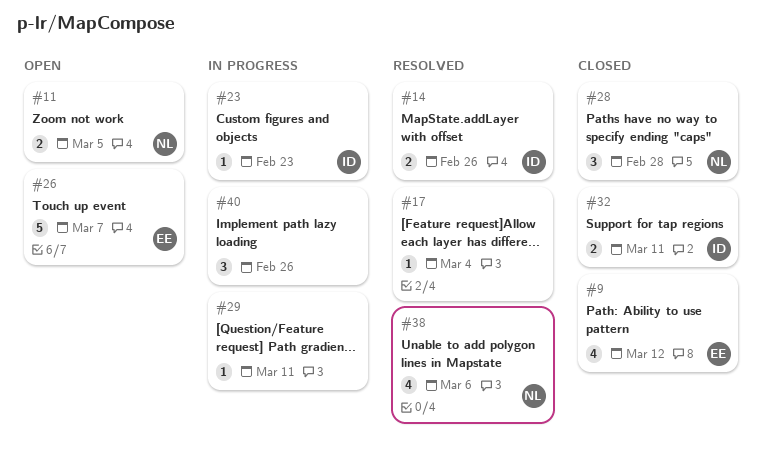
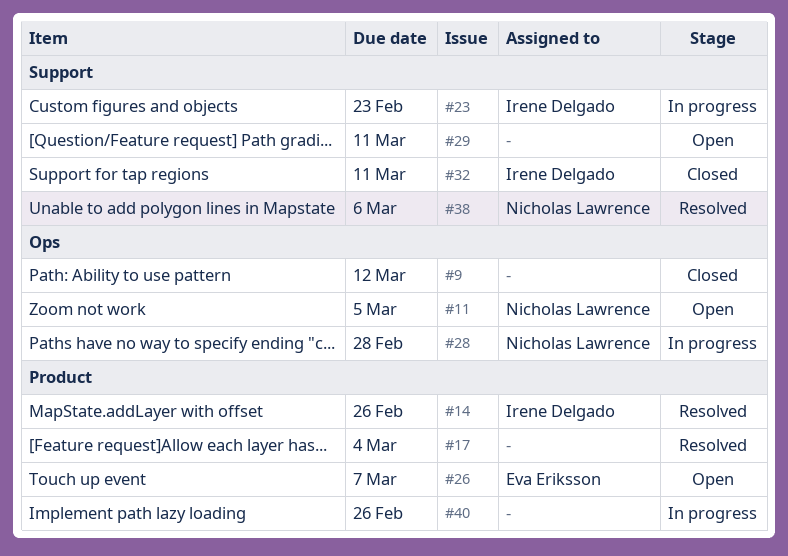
#9, owner: Eva Eriksson -> none
#28, status: Closed -> In progress
#29, status: In progress -> Open

